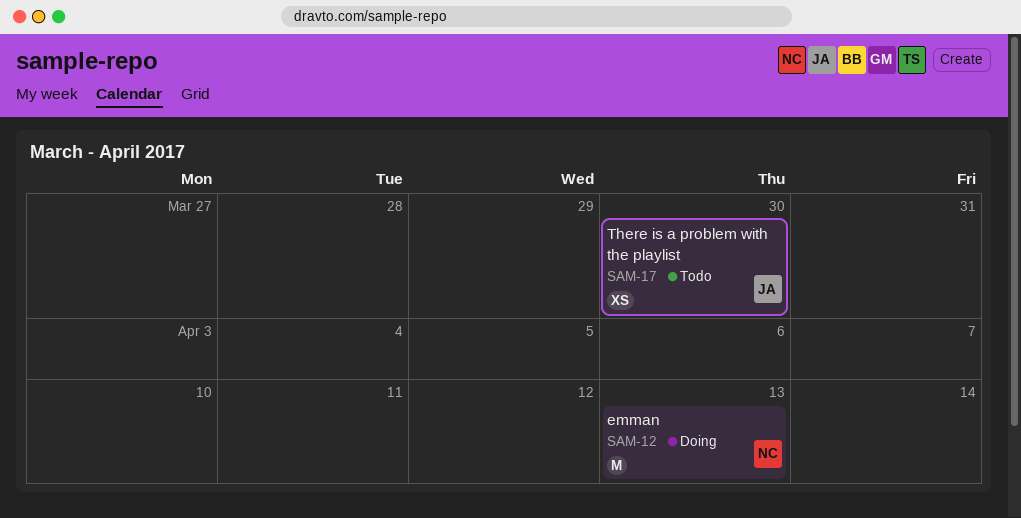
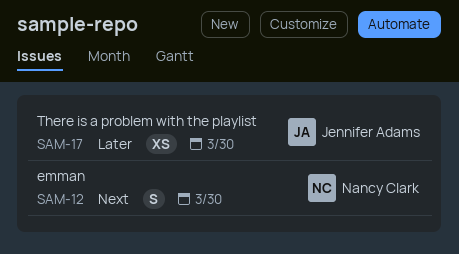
SAM-12, estimate: M -> S
SAM-12, due: Apr 13 -> Mar 30

